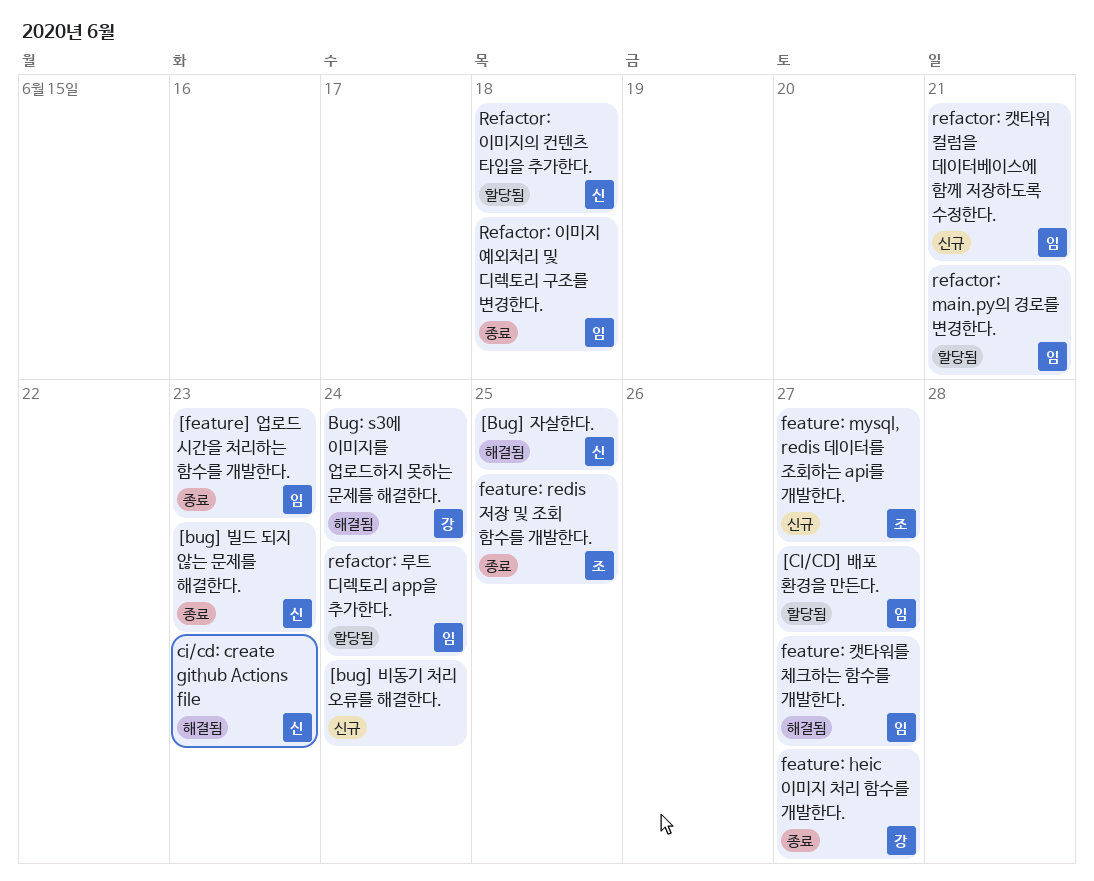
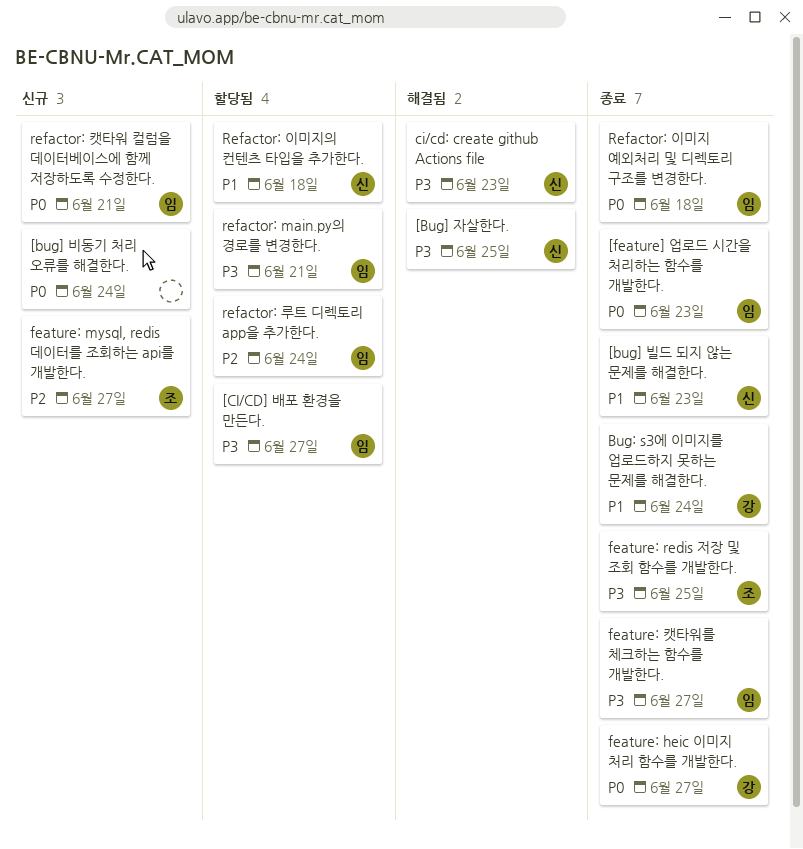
Bug: s3에 이미지를 업로드하지 못하는 문제를 해결한다., status: 해결됨 -> 종료
feature: 캣타워를 체크하는 함수를 개발한다., status: 해결됨 -> 종료

